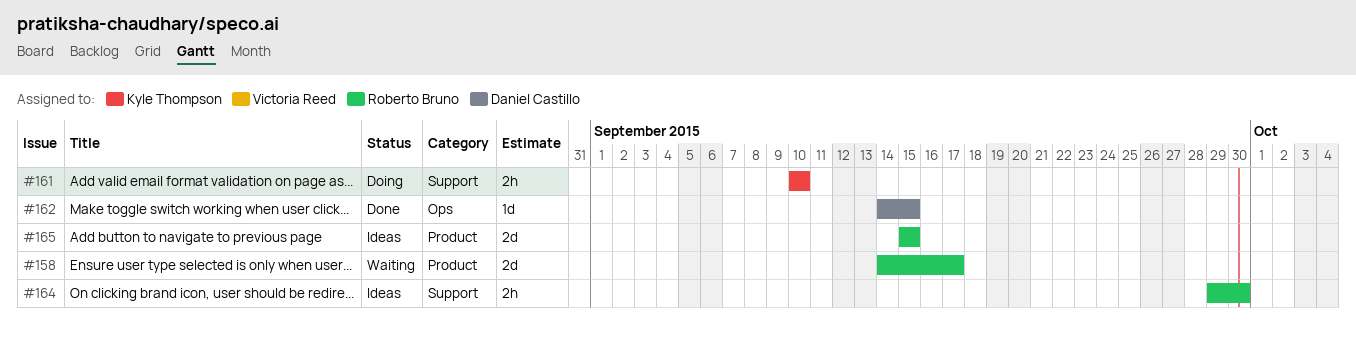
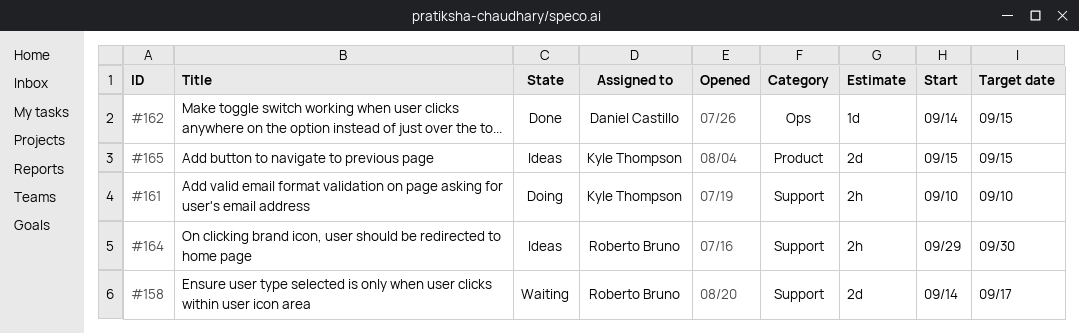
#158, label: Product -> Support
#165, owner: Roberto Bruno -> Kyle Thompson

